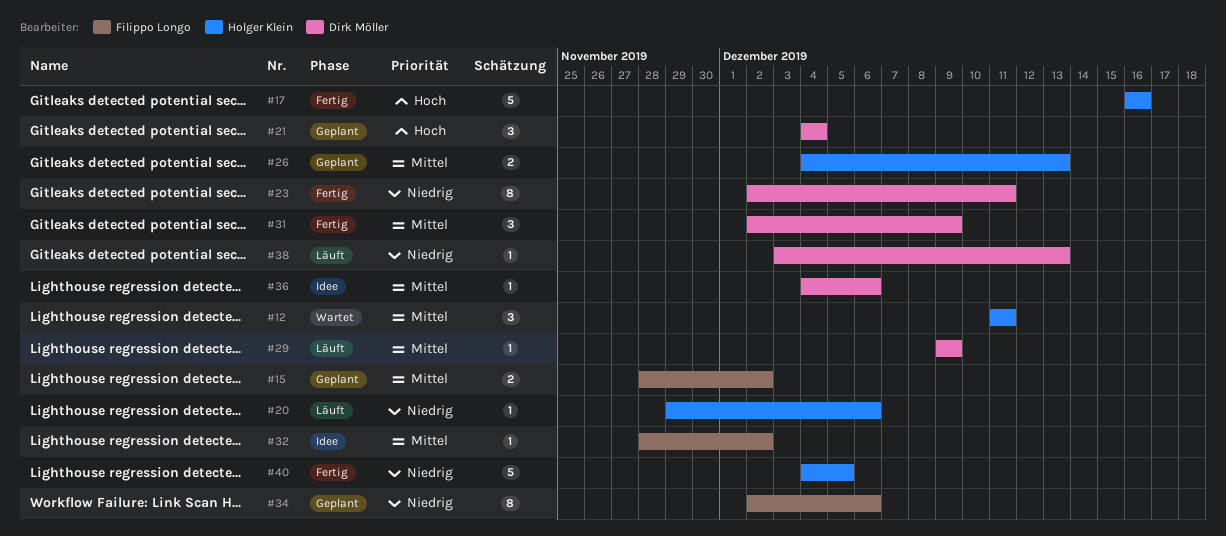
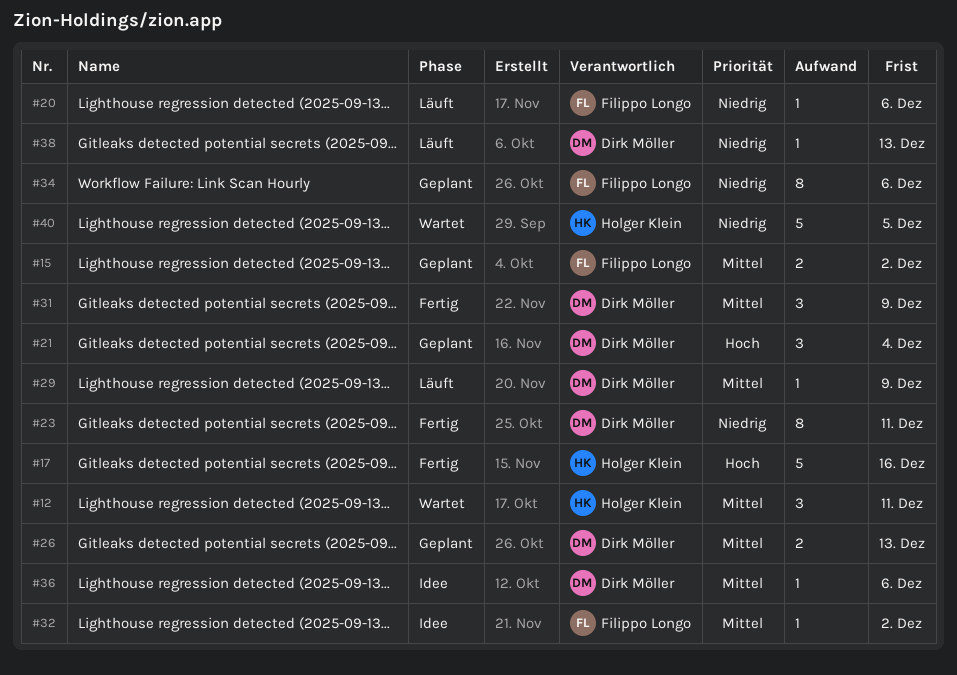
#20, owner: Holger Klein -> Filippo Longo
#26, owner: Holger Klein -> Dirk Möller
#40, status: Fertig -> Wartet

